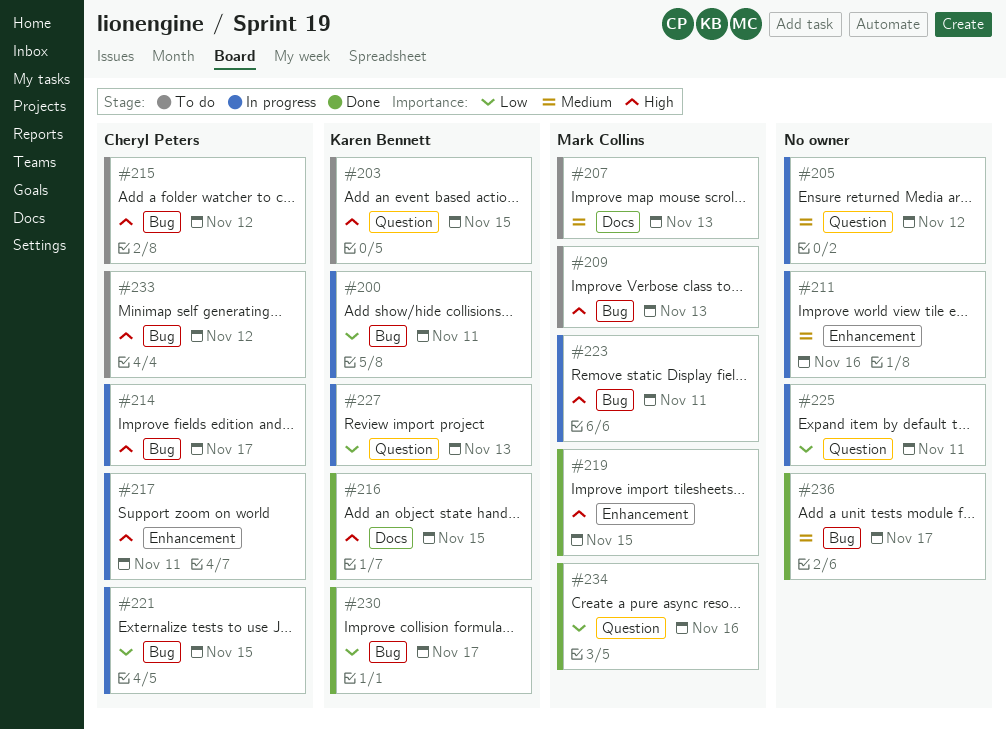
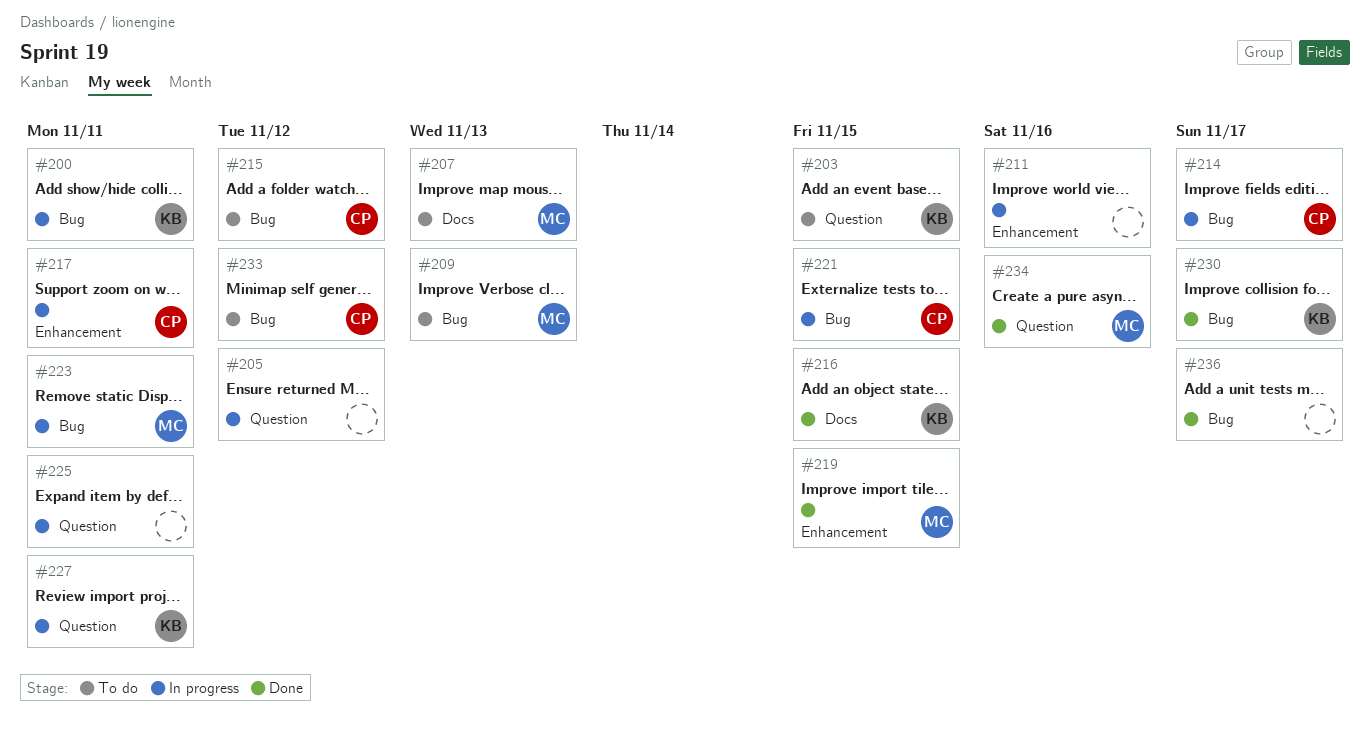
#227, due: Nov 13 -> Nov 11

